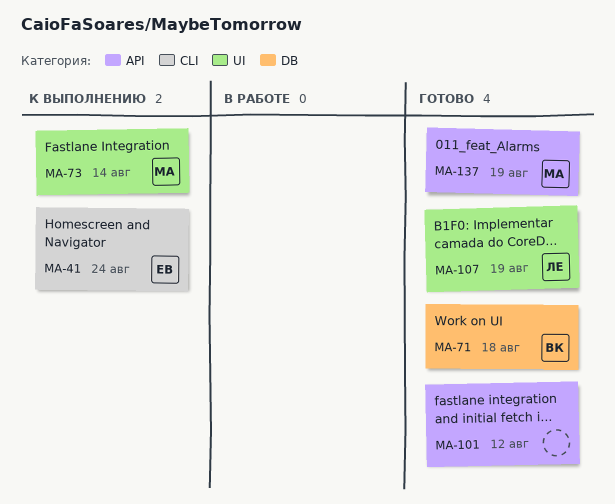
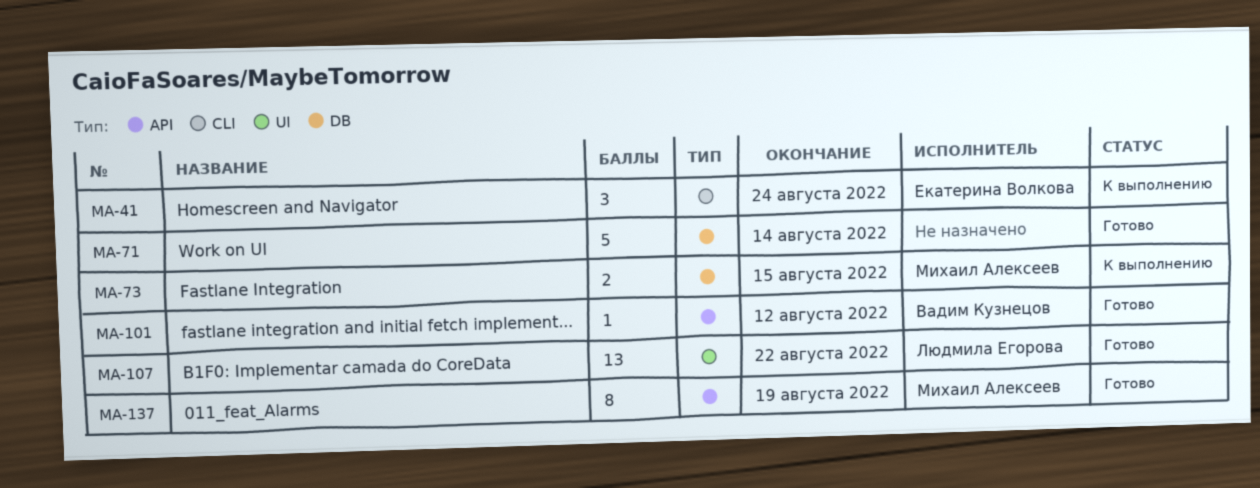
MA-71, owner: Вадим Кузнецов -> none
MA-71, due: Aug 18 -> Aug 14
MA-73, label: UI -> DB
MA-73, due: Aug 14 -> Aug 15
MA-101, owner: none -> Вадим Кузнецов
MA-107, due: Aug 19 -> Aug 22

